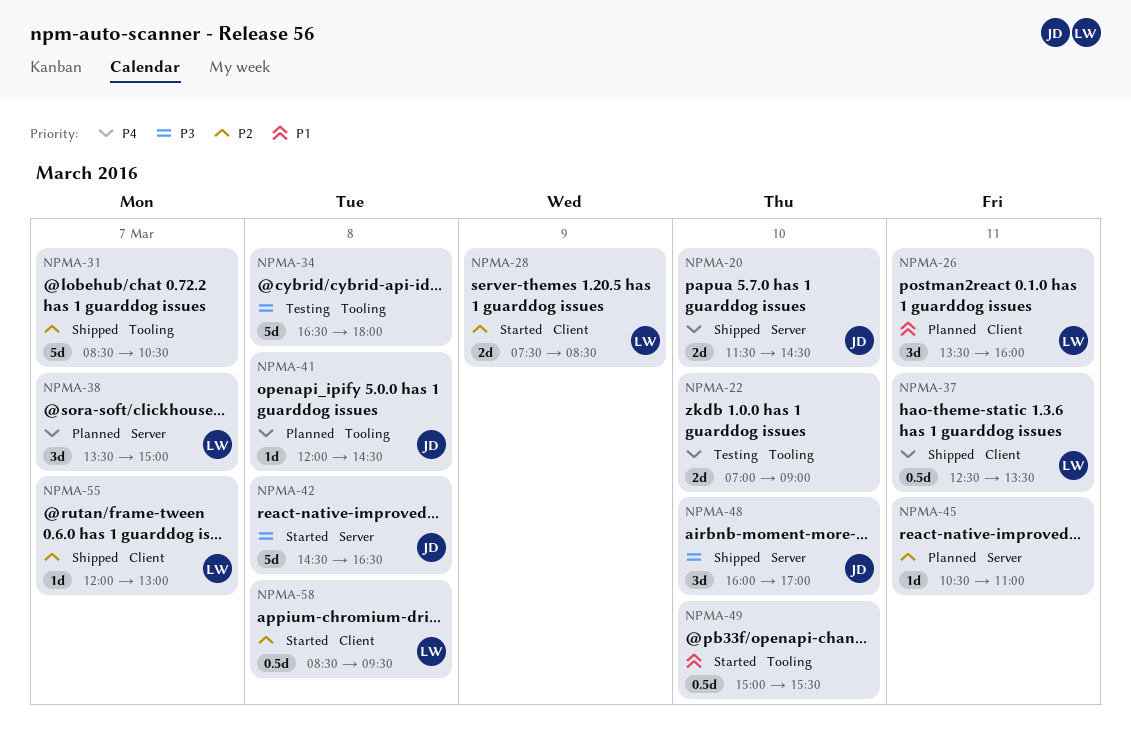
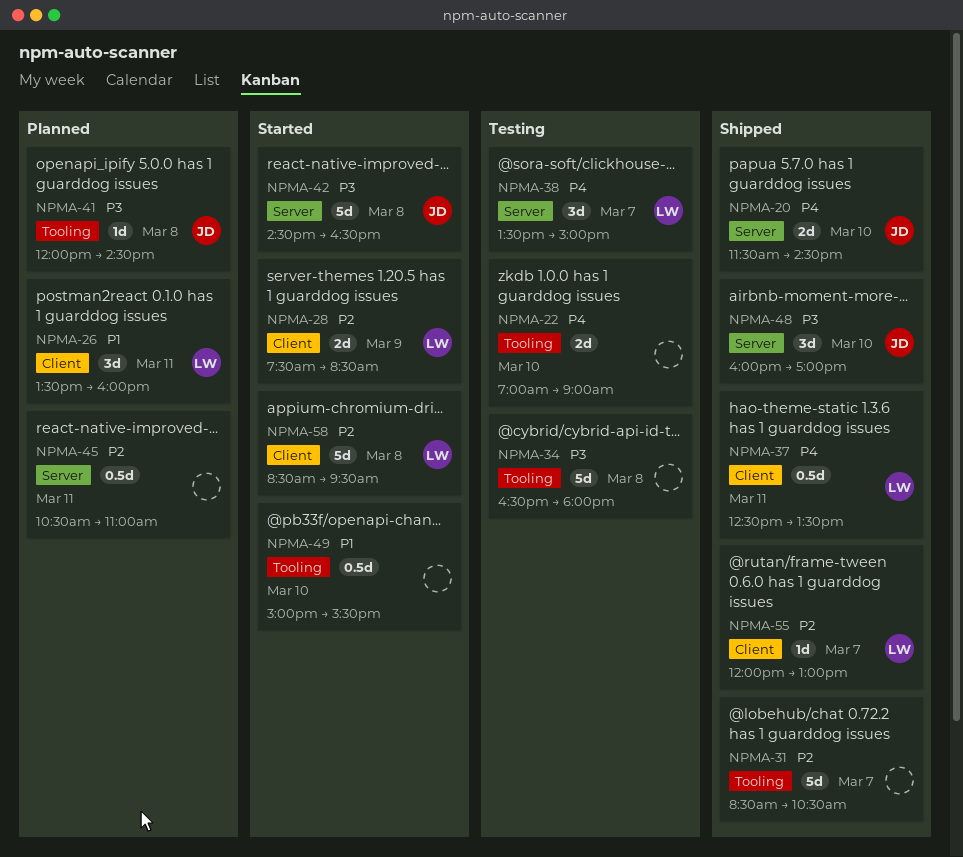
NPMA-38, status: Planned -> Testing
NPMA-41, priority: P4 -> P3
NPMA-45, estimate: 1d -> 0.5d
NPMA-58, estimate: 0.5d -> 5d

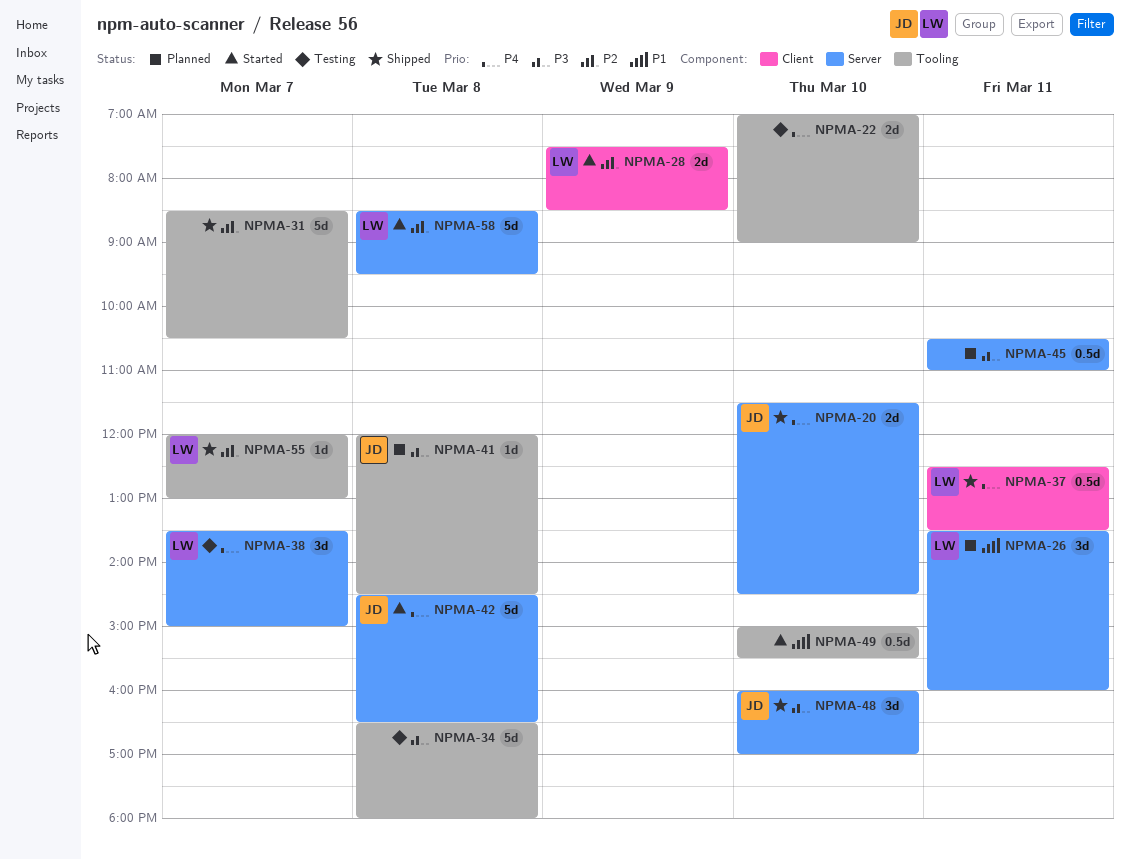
NPMA-26, label: Client -> Server
NPMA-42, priority: P3 -> P4
NPMA-45, priority: P2 -> P3
NPMA-55, label: Client -> Tooling
NPMA-58, label: Client -> Server

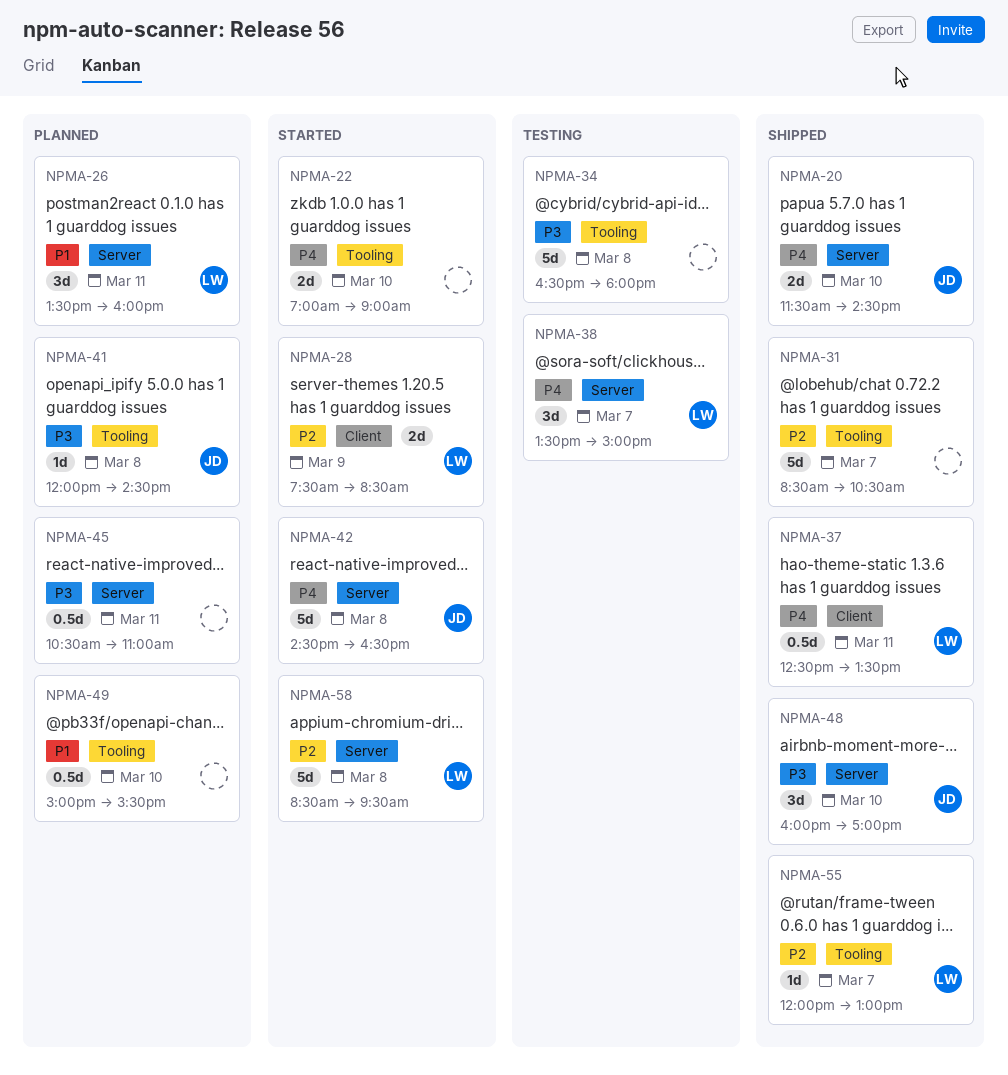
NPMA-22, status: Testing -> Started
NPMA-49, status: Started -> Planned

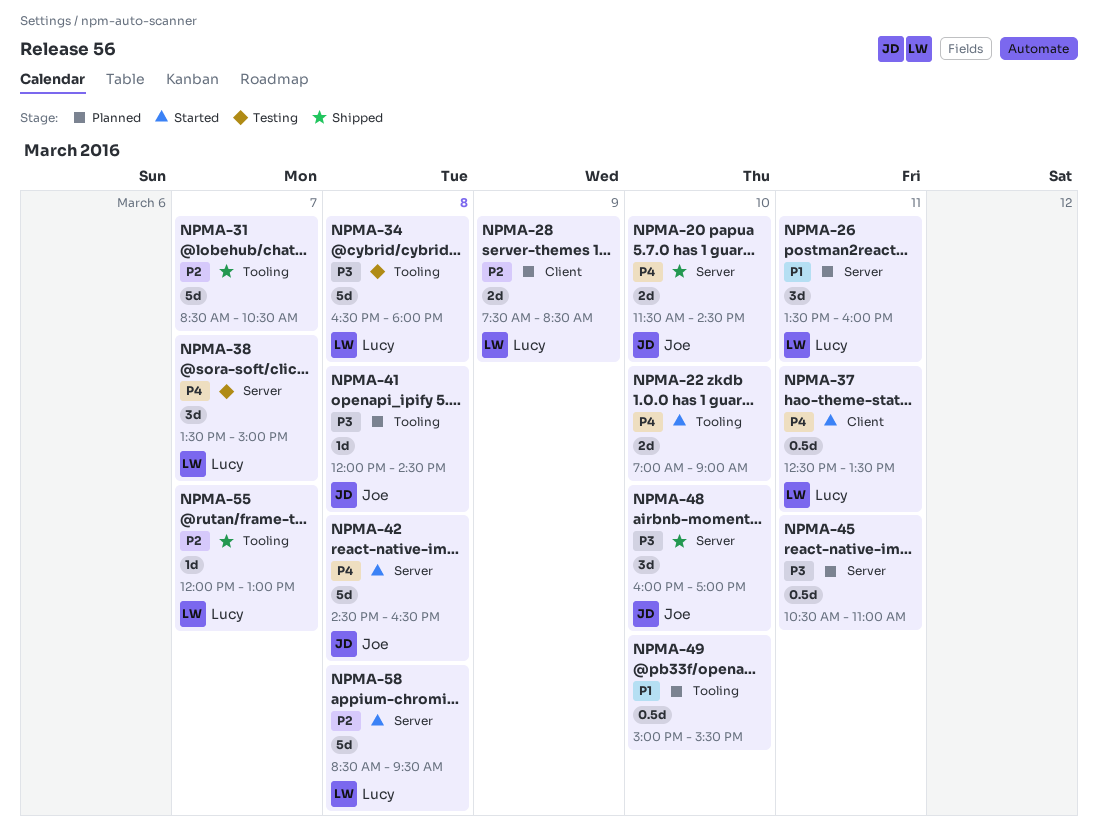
NPMA-28, status: Started -> Planned
NPMA-34, owner: none -> Lucy
NPMA-37, status: Shipped -> Started

